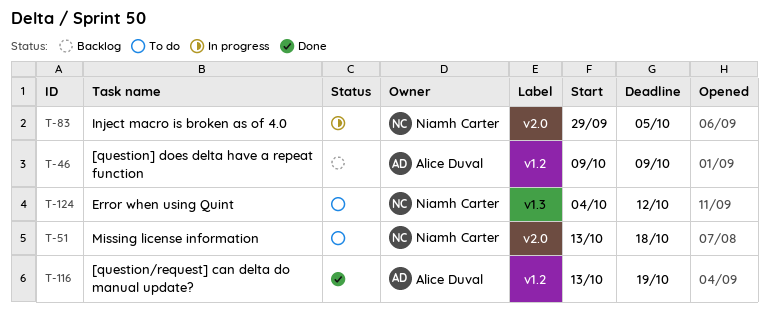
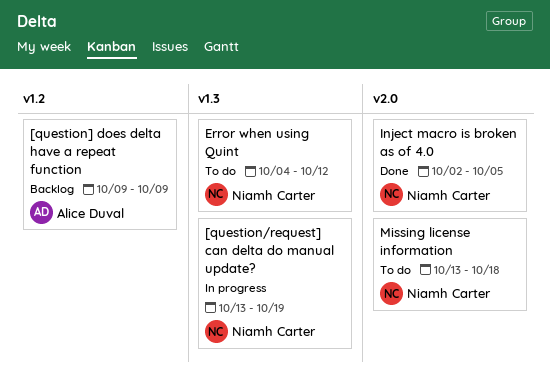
[question/request] can delta do manual update?, status: Done -> In progress
[question/request] can delta do manual update?, owner: Alice Duval -> Niamh Carter
[question/request] can delta do manual update?, label: v1.2 -> v1.3
Inject macro is broken as of 4.0, status: In progress -> Done
Inject macro is broken as of 4.0, start: Sep 29 -> Oct 2

